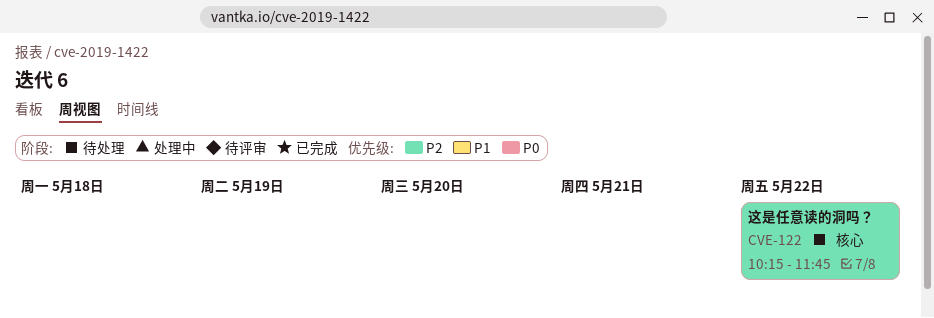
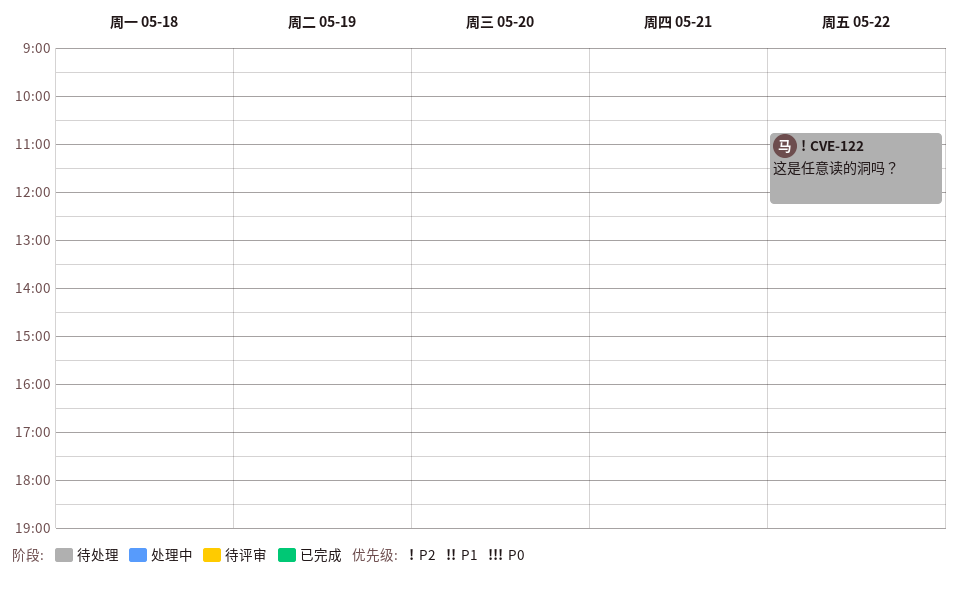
CVE-122, begins: 10:15 -> 10:45
CVE-122, ends: 11:45 -> 12:15

